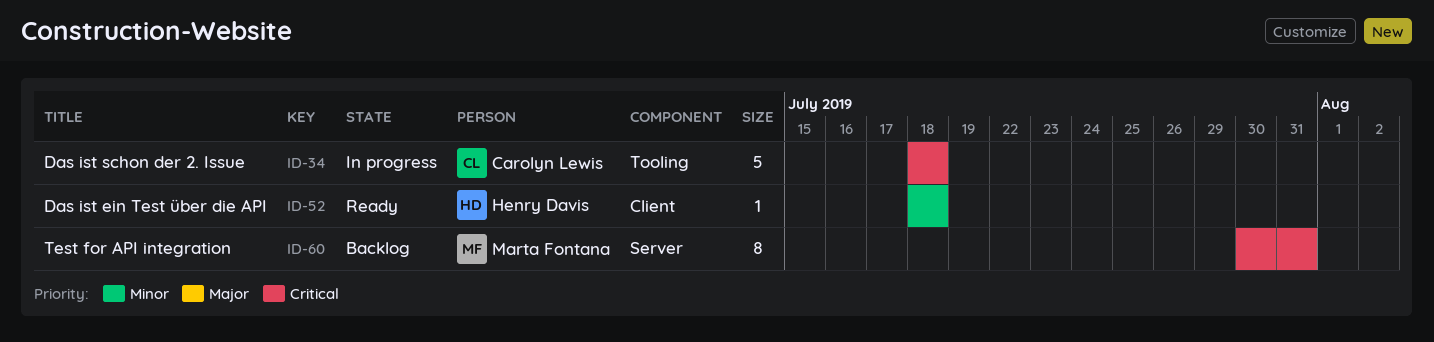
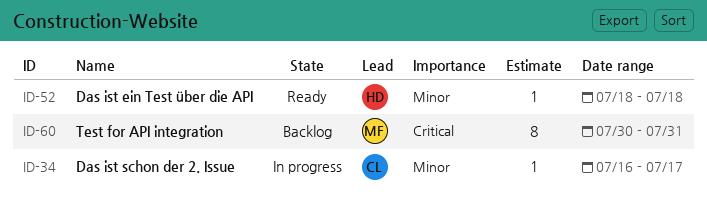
ID-34, priority: Critical -> Minor
ID-34, estimate: 5 -> 1
ID-34, start: Jul 18 -> Jul 16
ID-34, due: Jul 18 -> Jul 17

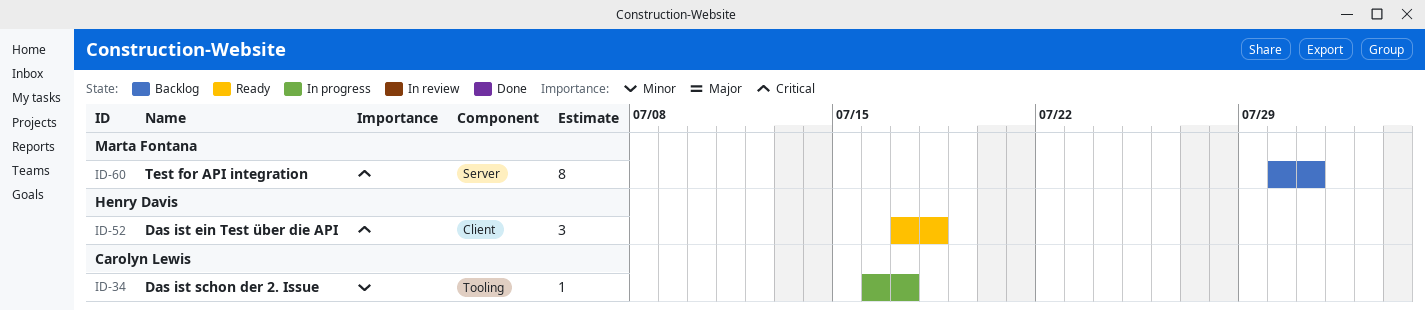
ID-52, priority: Minor -> Critical
ID-52, estimate: 1 -> 3
ID-52, start: Jul 18 -> Jul 17

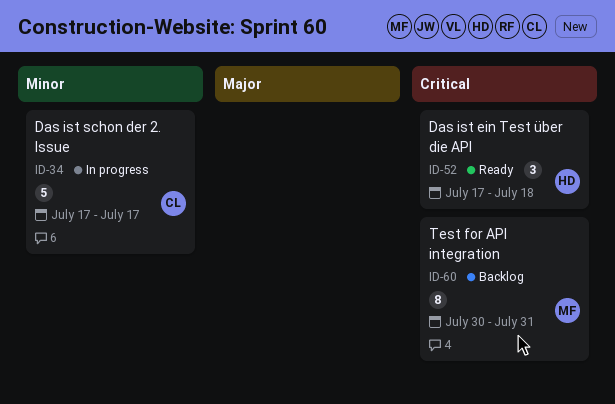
ID-34, estimate: 1 -> 5
ID-34, start: Jul 16 -> Jul 17

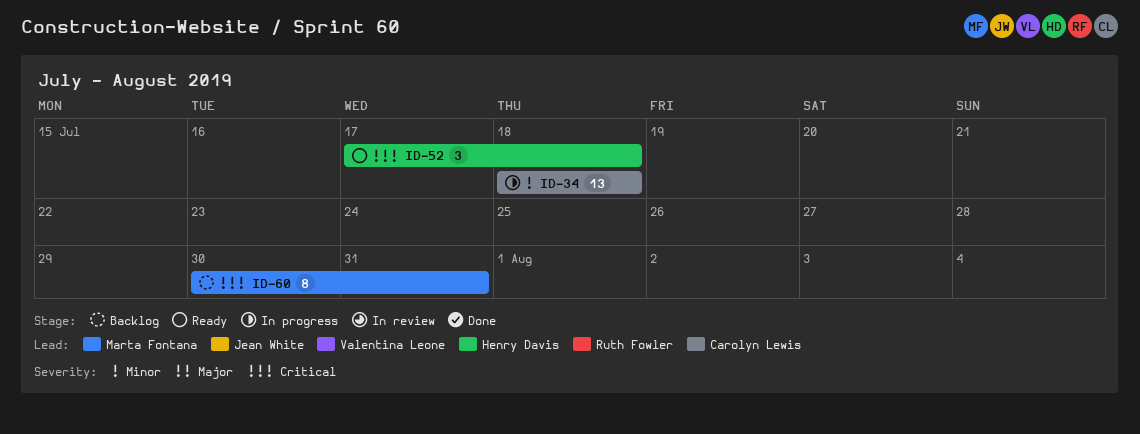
ID-34, estimate: 5 -> 13
ID-34, start: Jul 17 -> Jul 18
ID-34, due: Jul 17 -> Jul 18

